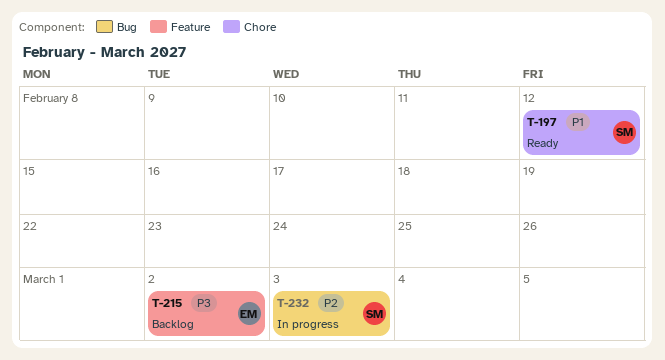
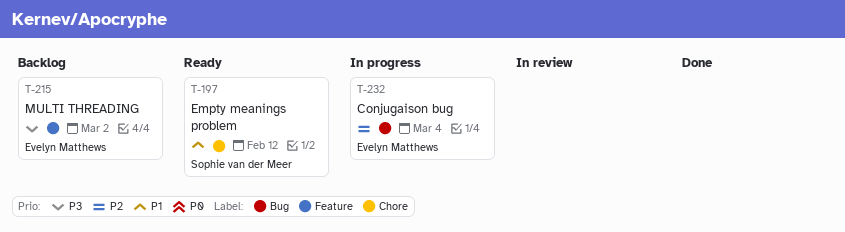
T-232, owner: Sophie van der Meer -> Evelyn Matthews
T-232, due: Mar 3 -> Mar 4

